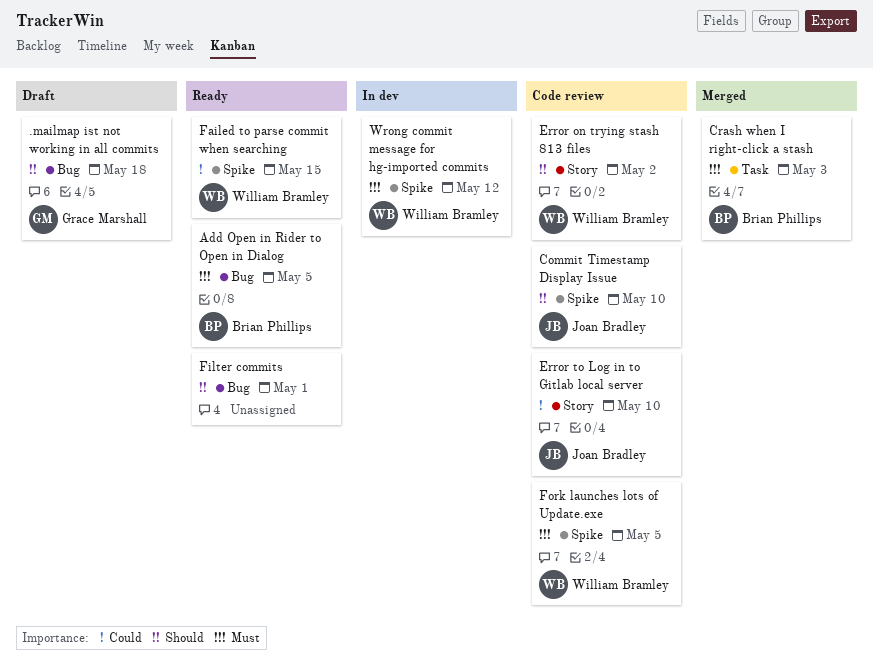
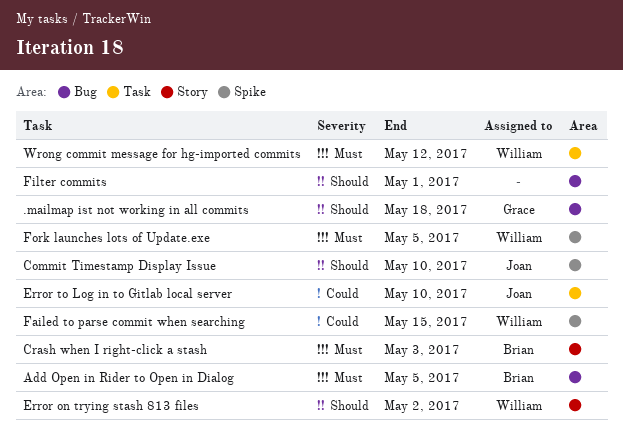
Crash when I right-click a stash, label: Task -> Story
Error to Log in to Gitlab local server, label: Story -> Task
Wrong commit message for hg-imported commits, label: Spike -> Task

